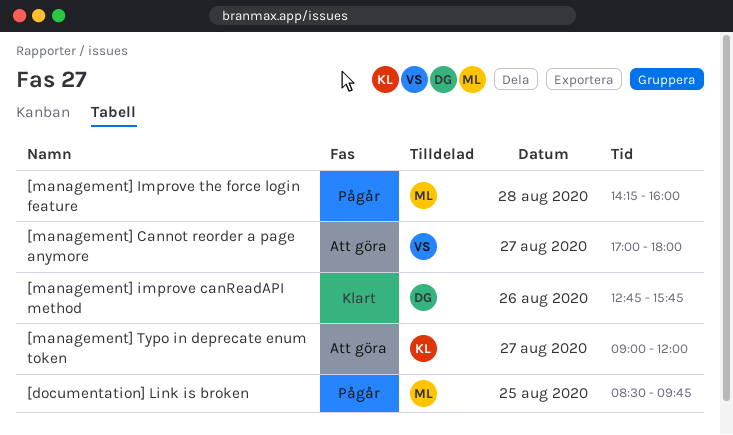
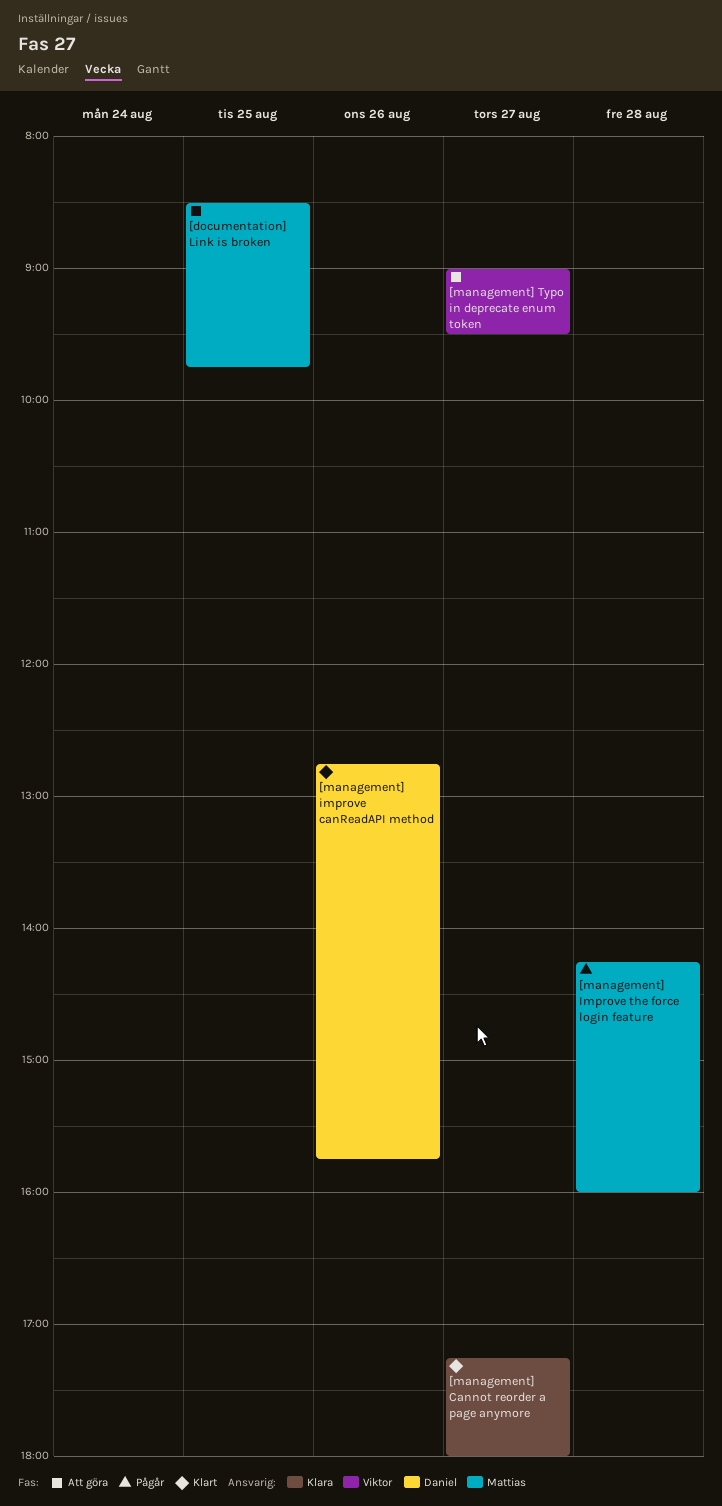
[documentation] Link is broken, status: Pågår -> Att göra
[management] Cannot reorder a page anymore, status: Att göra -> Klart
[management] Cannot reorder a page anymore, owner: Viktor -> Klara
[management] Cannot reorder a page anymore, begins: 17:00 -> 17:15
[management] Typo in deprecate enum token, owner: Klara -> Viktor
[management] Typo in deprecate enum token, ends: 12:00 -> 09:30

